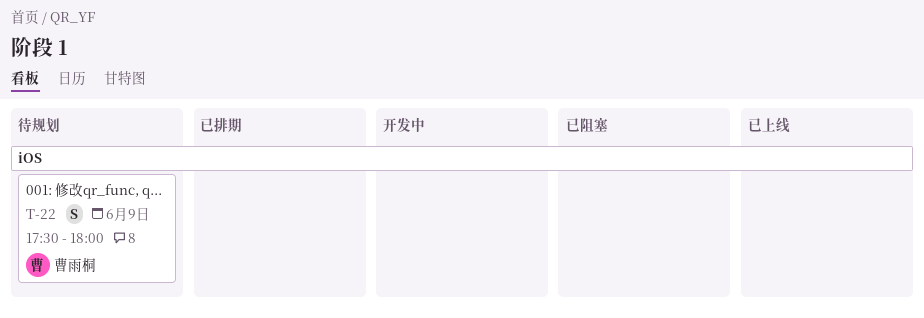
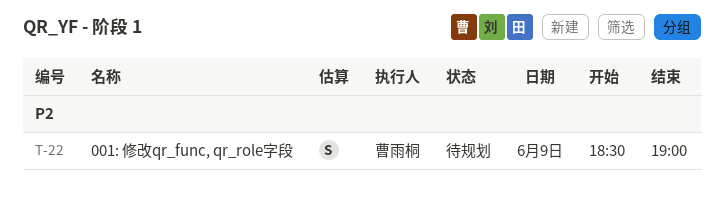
T-22, begins: 17:30 -> 18:30
T-22, ends: 18:00 -> 19:00

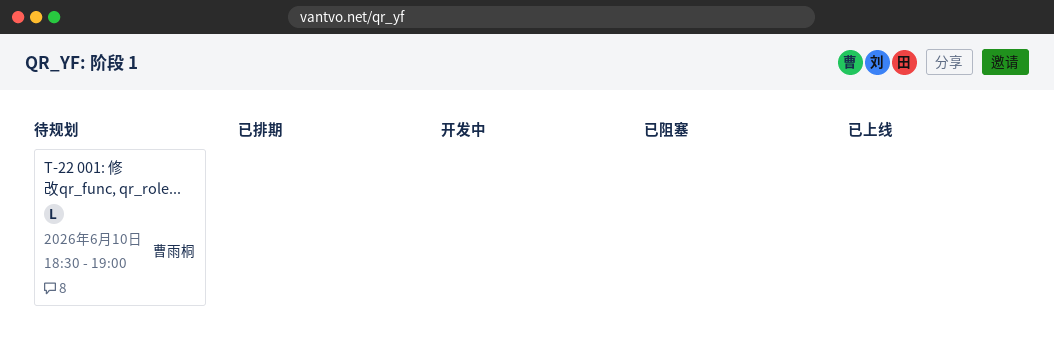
T-22, estimate: S -> L
T-22, day: Jun 9 -> Jun 10

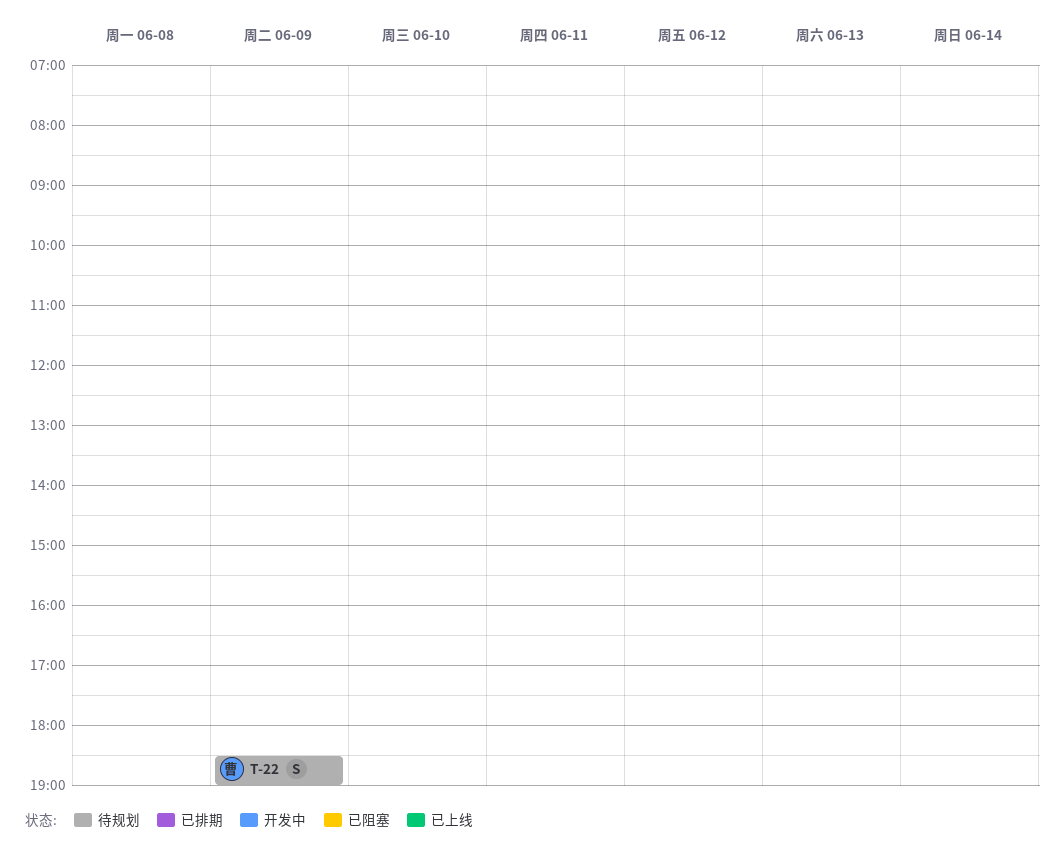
T-22, estimate: L -> S
T-22, day: Jun 10 -> Jun 9

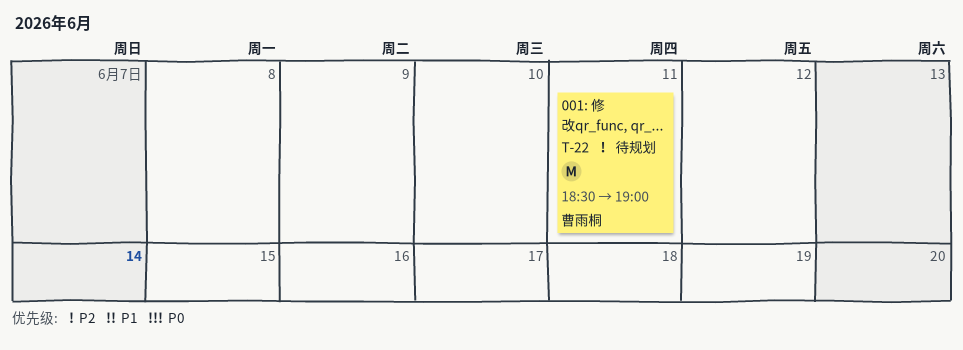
T-22, estimate: S -> M
T-22, day: Jun 9 -> Jun 11

